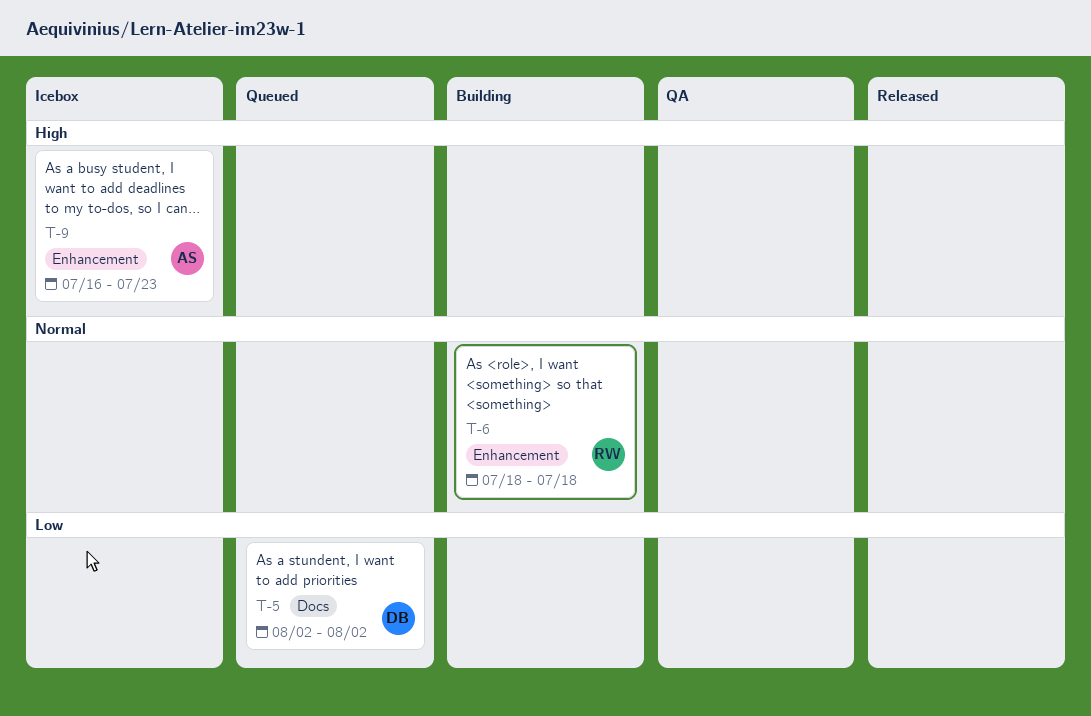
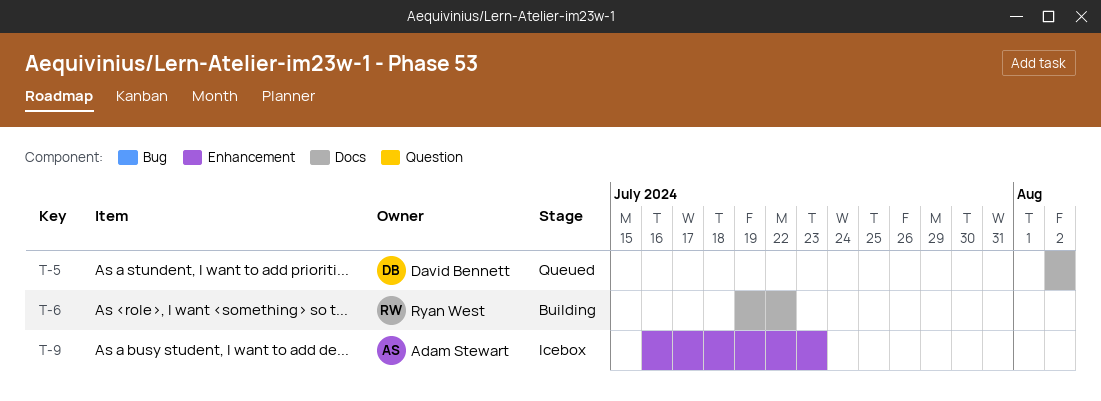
T-6, label: Enhancement -> Docs
T-6, start: Jul 18 -> Jul 19
T-6, due: Jul 18 -> Jul 22

